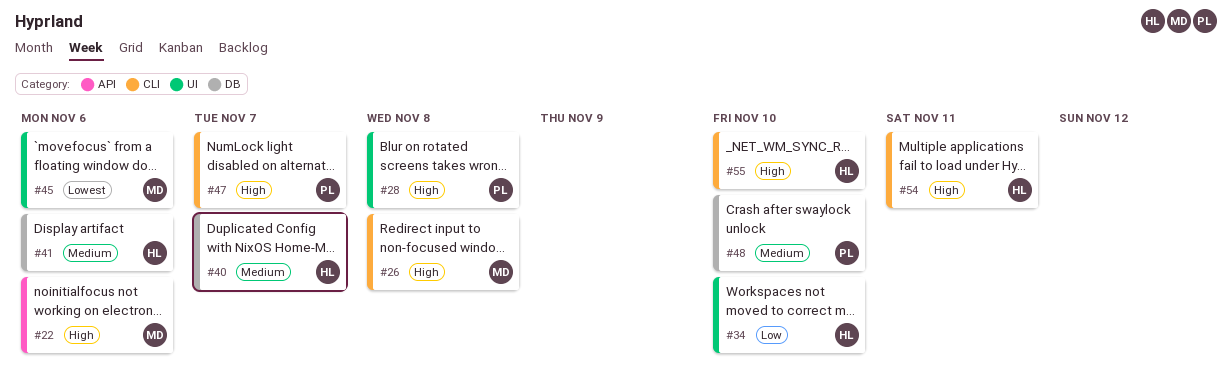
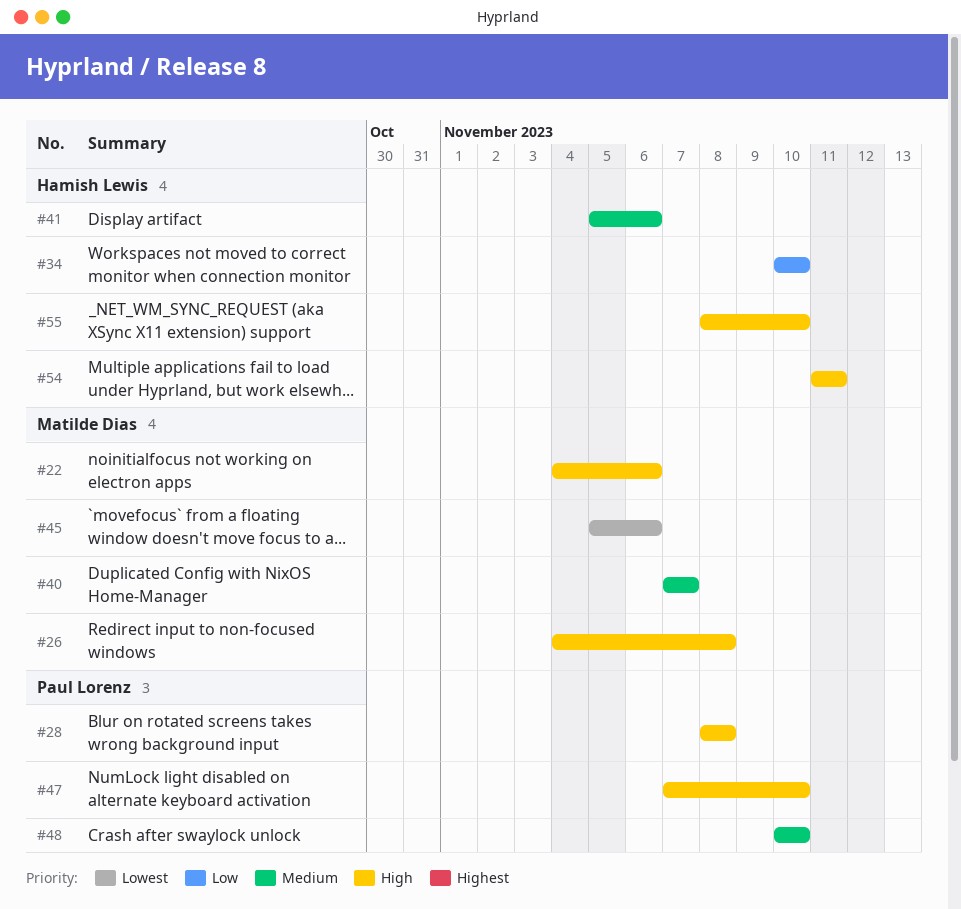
#40, owner: Hamish Lewis -> Matilde Dias
#47, due: Nov 7 -> Nov 10

